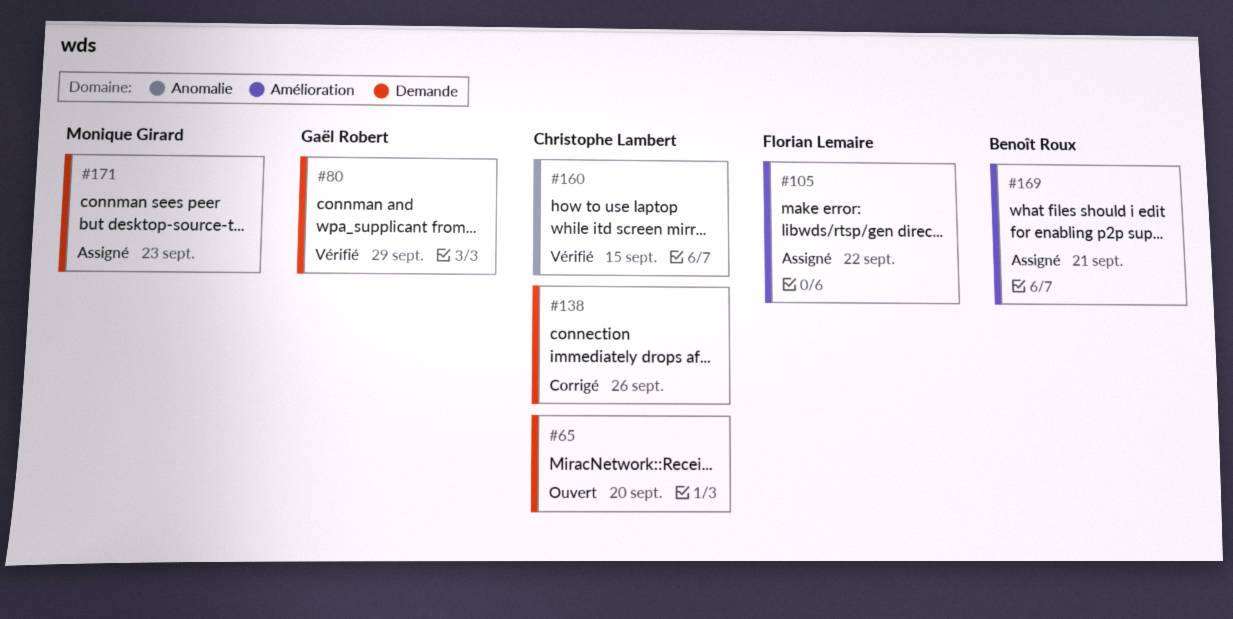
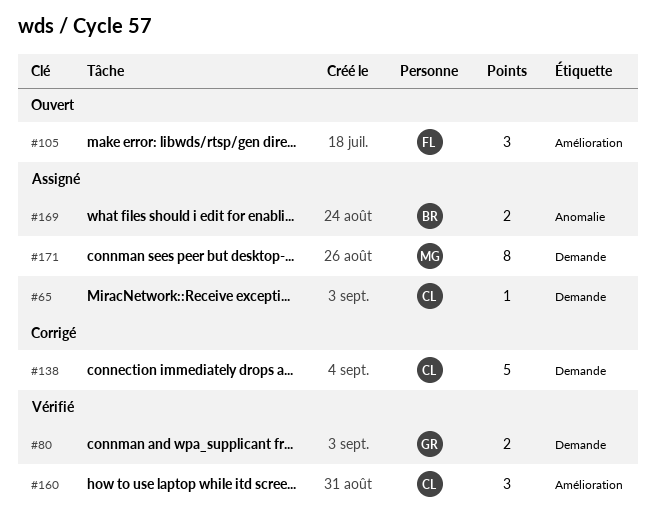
#65, status: Ouvert -> Assigné
#105, status: Assigné -> Ouvert
#160, label: Anomalie -> Amélioration
#169, label: Amélioration -> Anomalie

